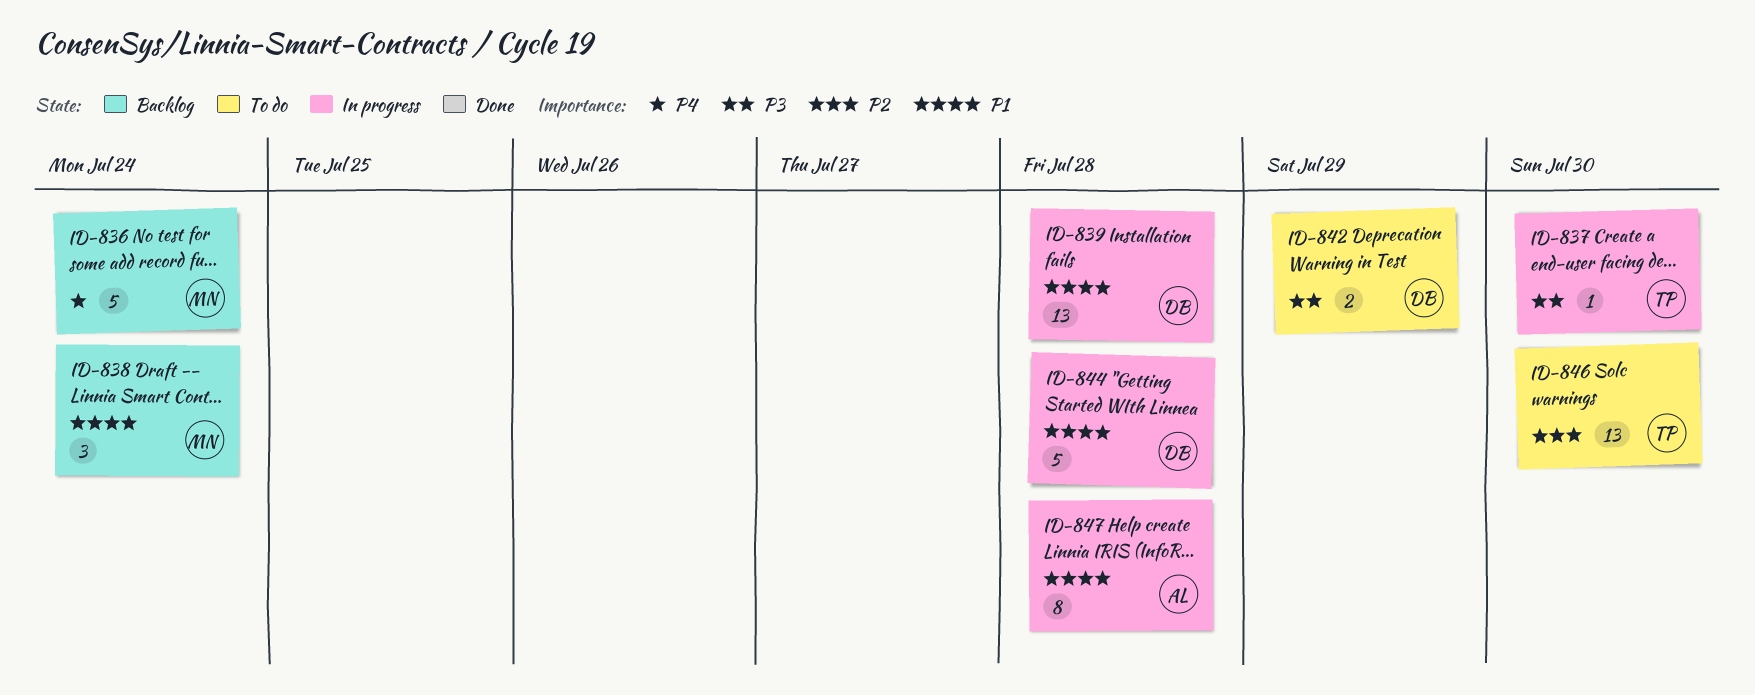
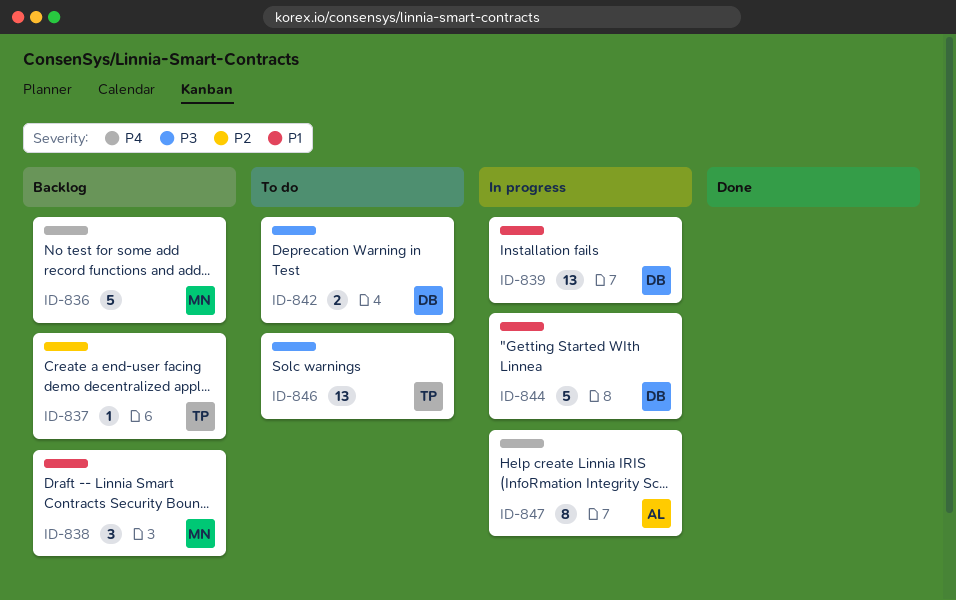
ID-837, status: In progress -> Backlog
ID-837, priority: P3 -> P2
ID-846, priority: P2 -> P3
ID-847, priority: P1 -> P4

